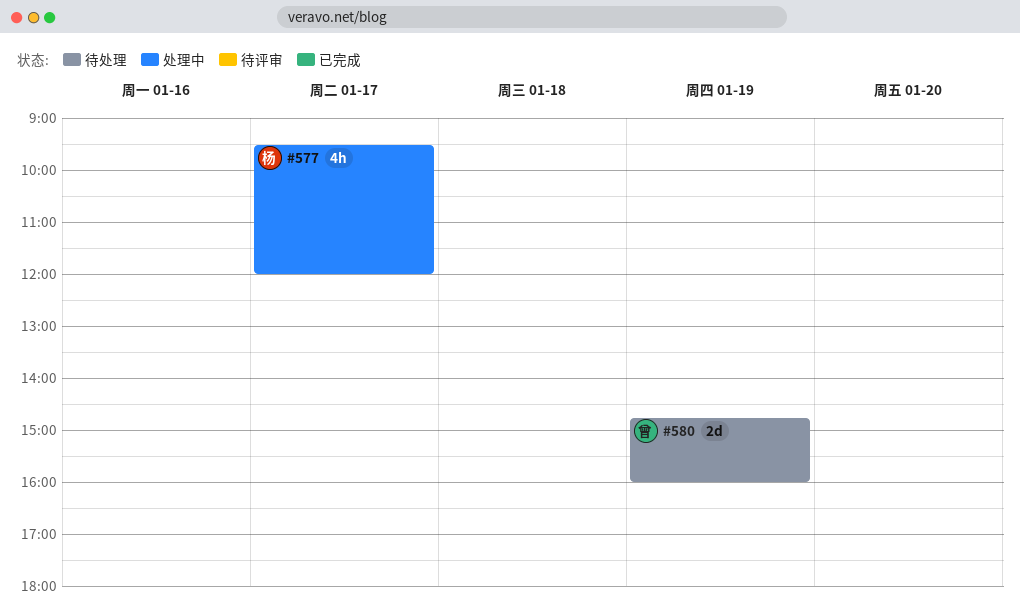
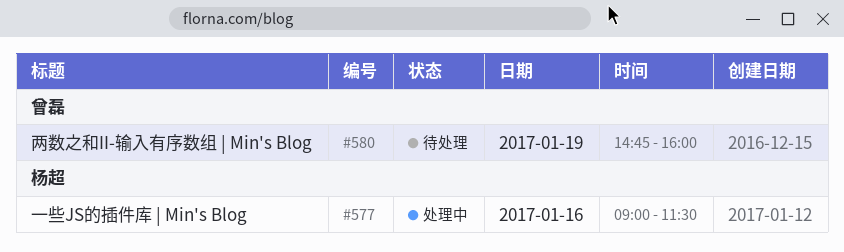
#577, day: Jan 17 -> Jan 16
#577, begins: 09:30 -> 09:00
#577, ends: 12:00 -> 11:30

